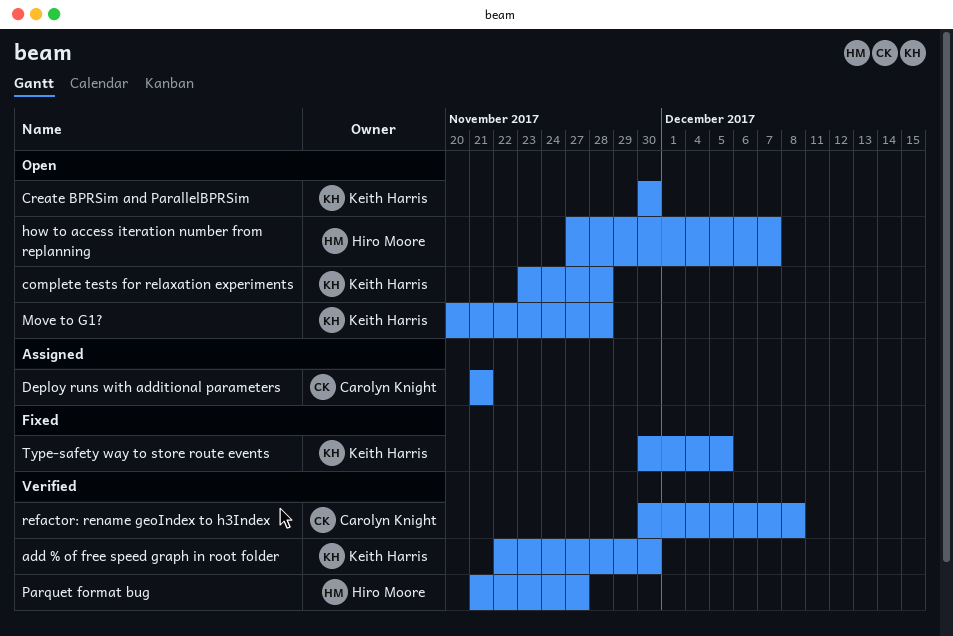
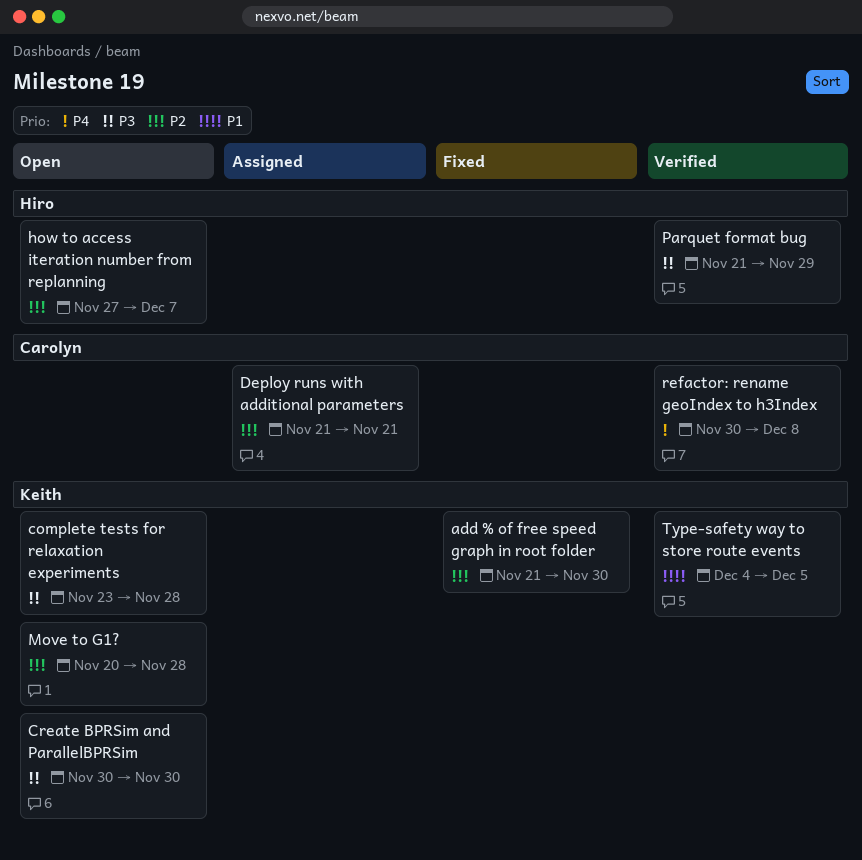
add % of free speed graph in root folder, status: Verified -> Fixed
add % of free speed graph in root folder, start: Nov 22 -> Nov 21
Parquet format bug, due: Nov 27 -> Nov 29
Type-safety way to store route events, status: Fixed -> Verified
Type-safety way to store route events, start: Nov 30 -> Dec 4

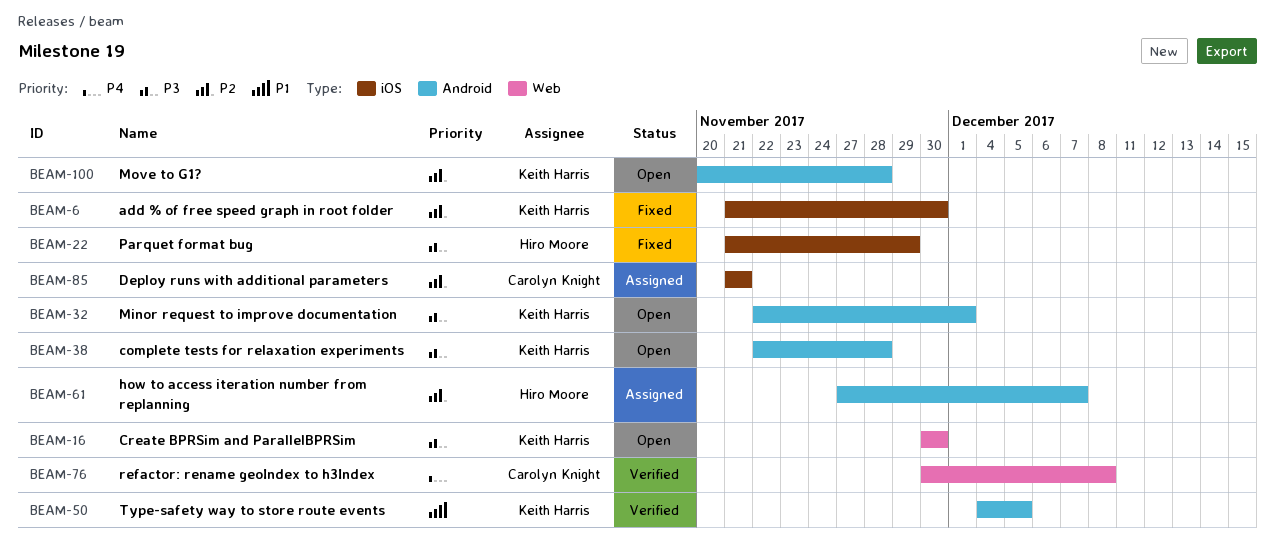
complete tests for relaxation experiments, start: Nov 23 -> Nov 22
how to access iteration number from replanning, status: Open -> Assigned
Minor request to improve documentation: none -> present
Parquet format bug, status: Verified -> Fixed

